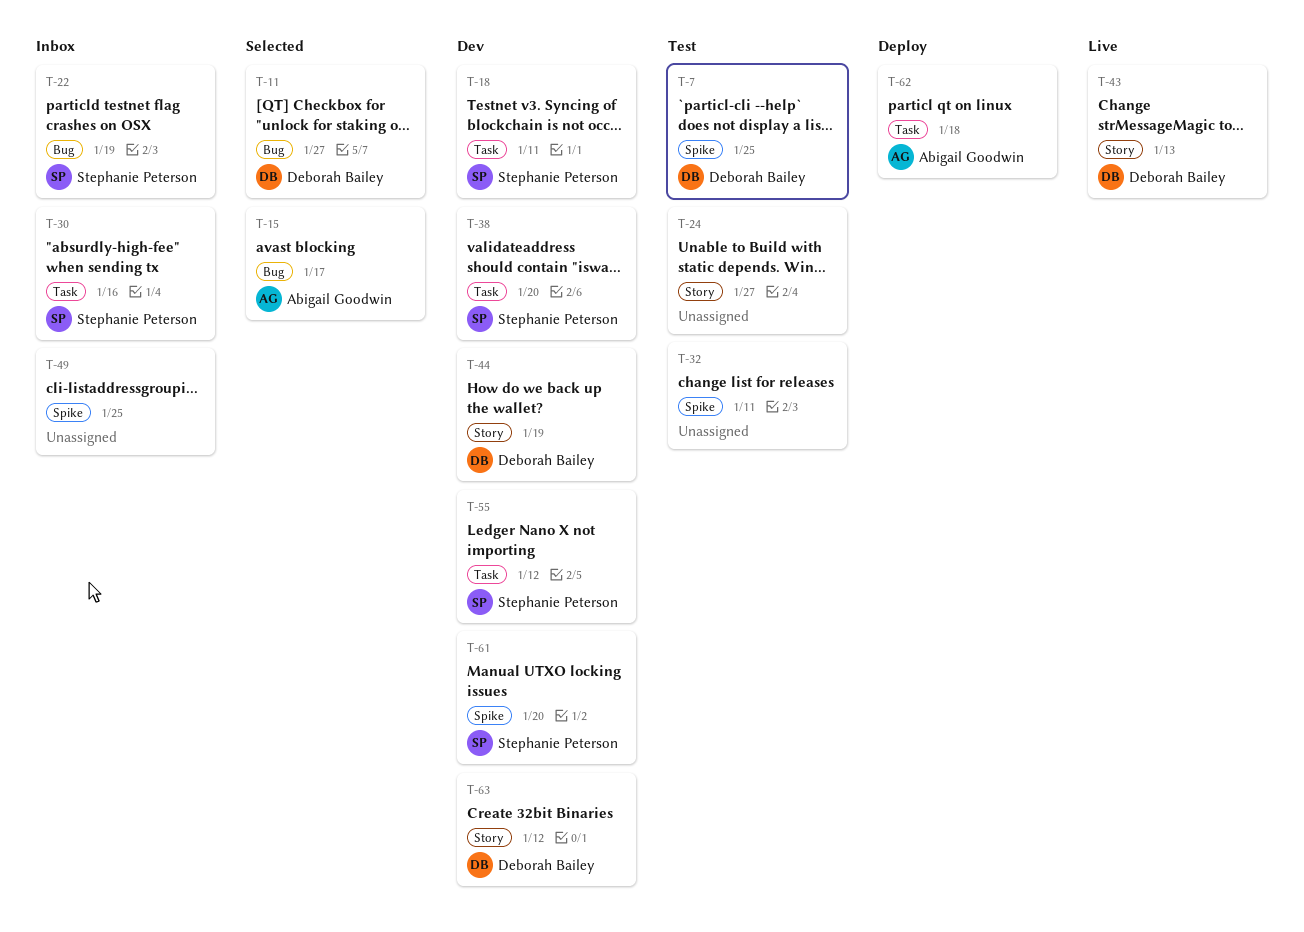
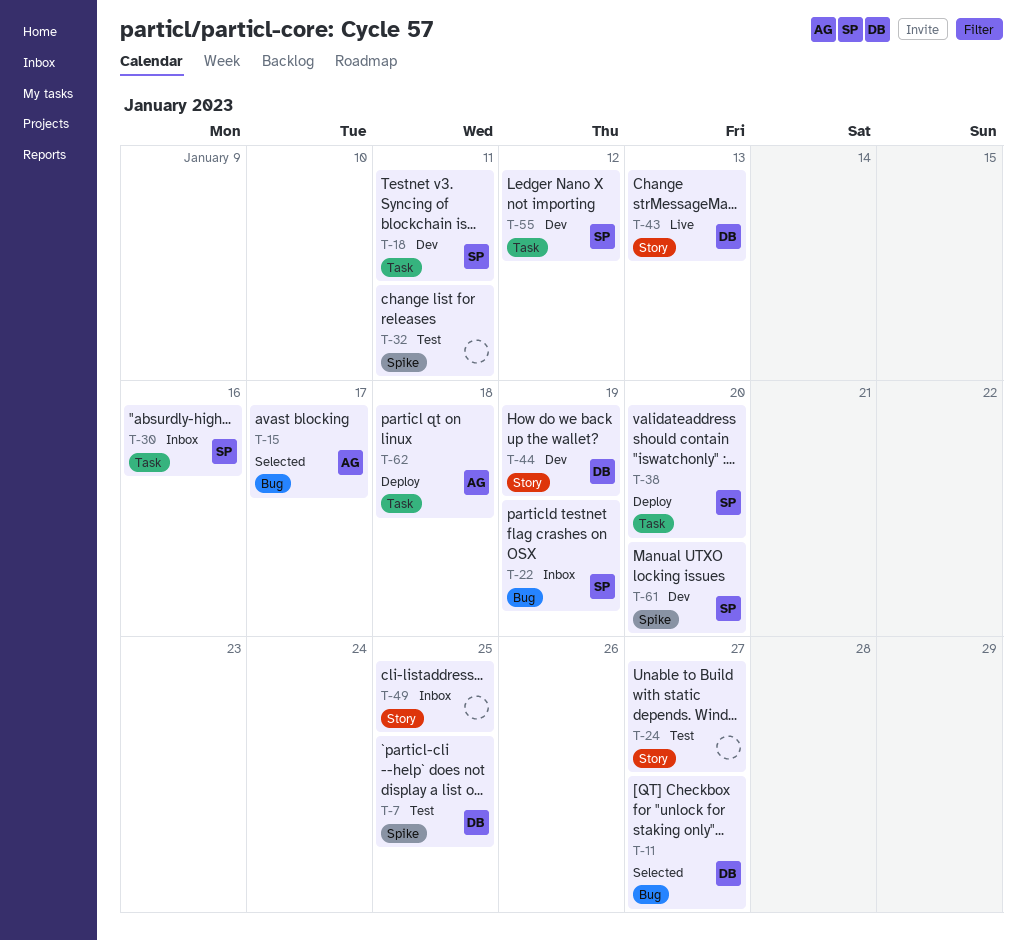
T-38, status: Dev -> Deploy
T-49, label: Spike -> Story
T-63: present -> none

